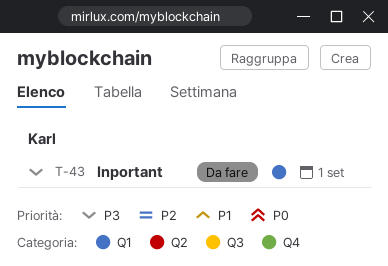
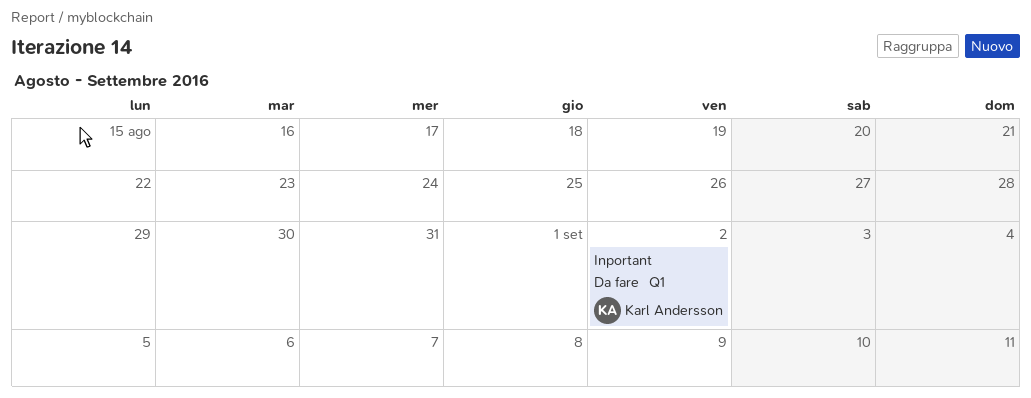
Inportant, due: Sep 1 -> Sep 2

